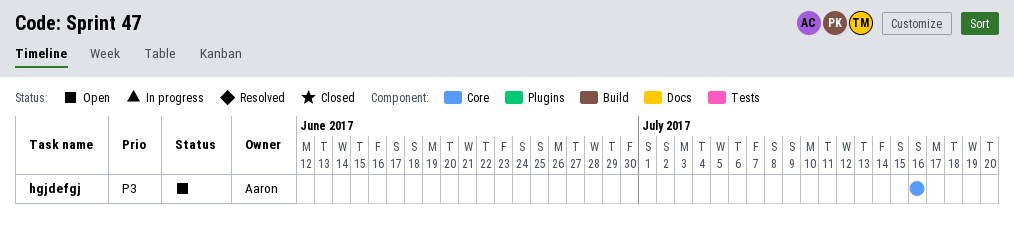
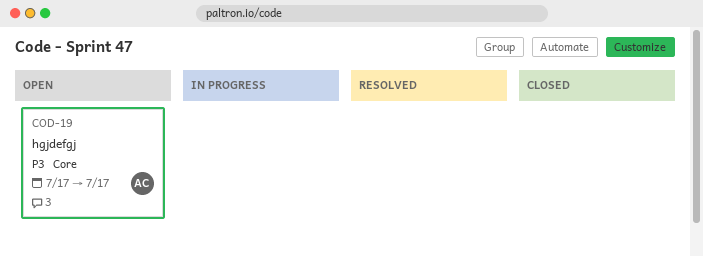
hgjdefgj, start: Jul 16 -> Jul 17
hgjdefgj, due: Jul 16 -> Jul 17

